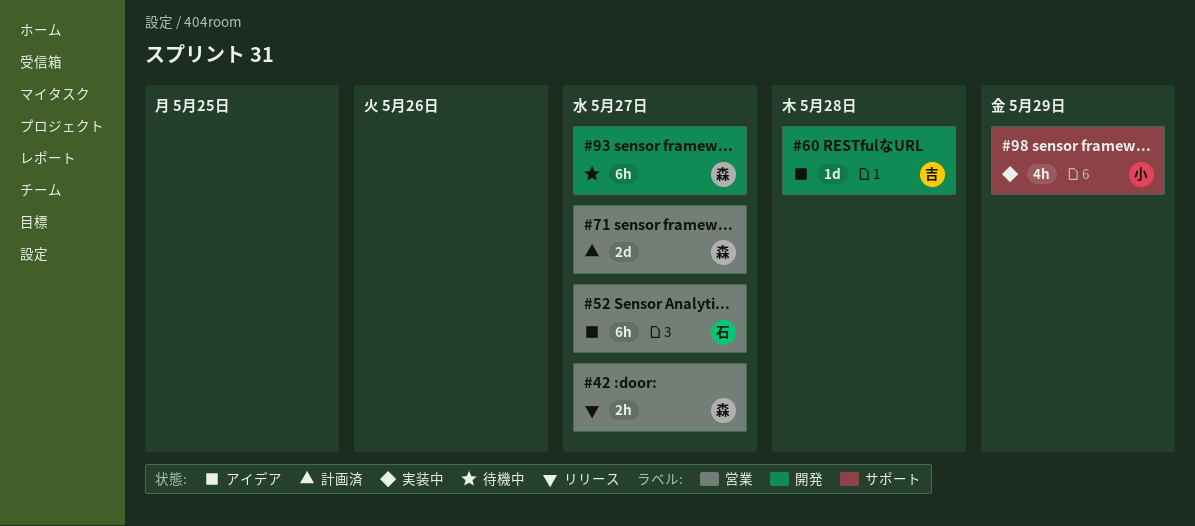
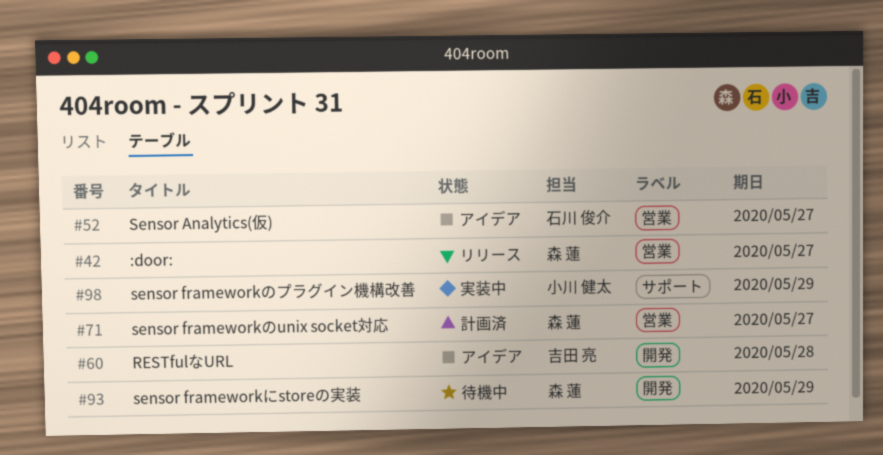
#93, due: May 27 -> May 29

